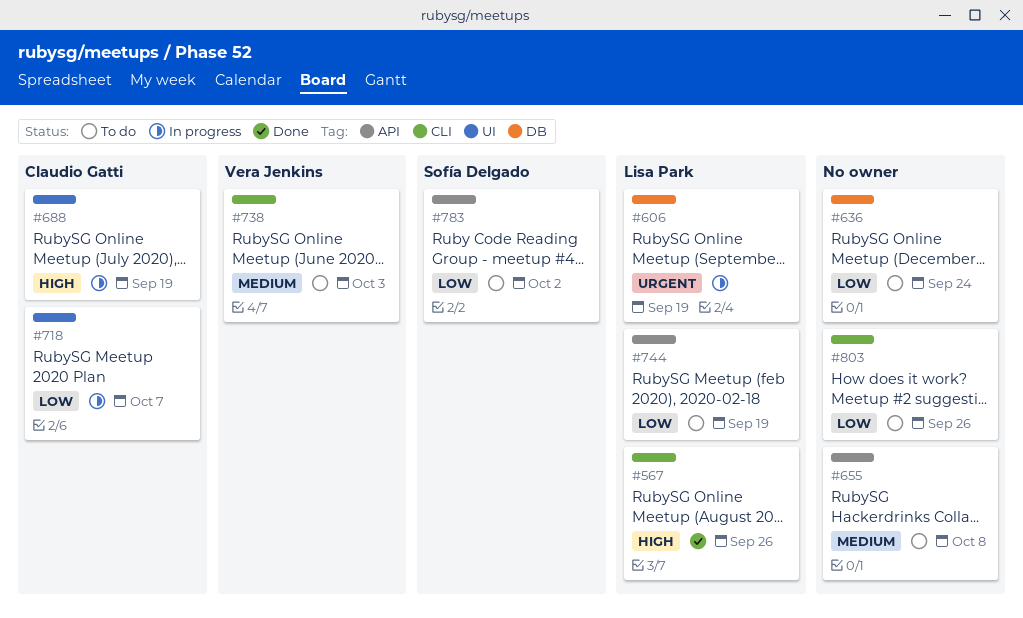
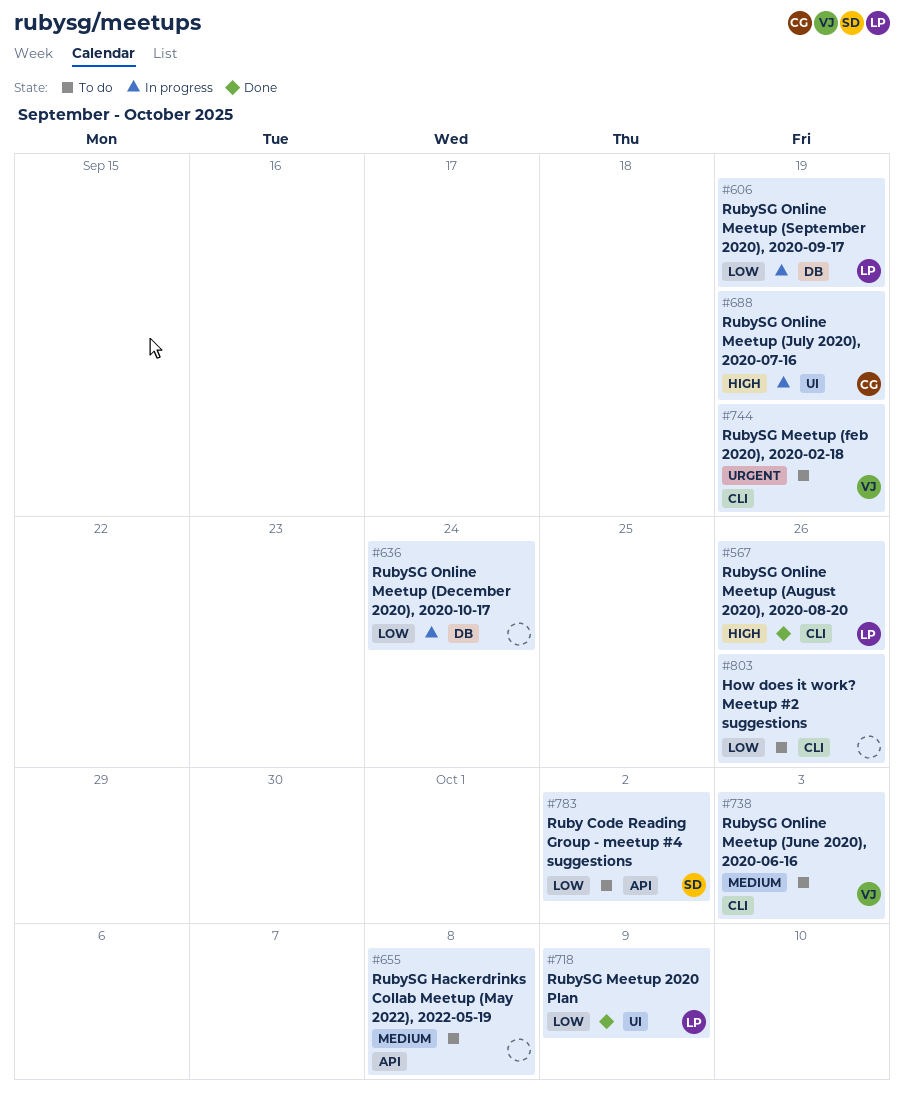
#606, priority: Urgent -> Low
#636, status: To do -> In progress
#718, status: In progress -> Done
#718, owner: Claudio Gatti -> Lisa Park
#718, due: Oct 7 -> Oct 9
#744, owner: Lisa Park -> Vera Jenkins
#744, priority: Low -> Urgent
#744, label: API -> CLI

